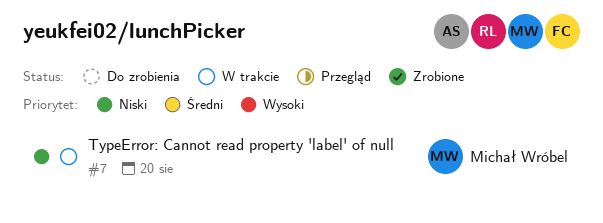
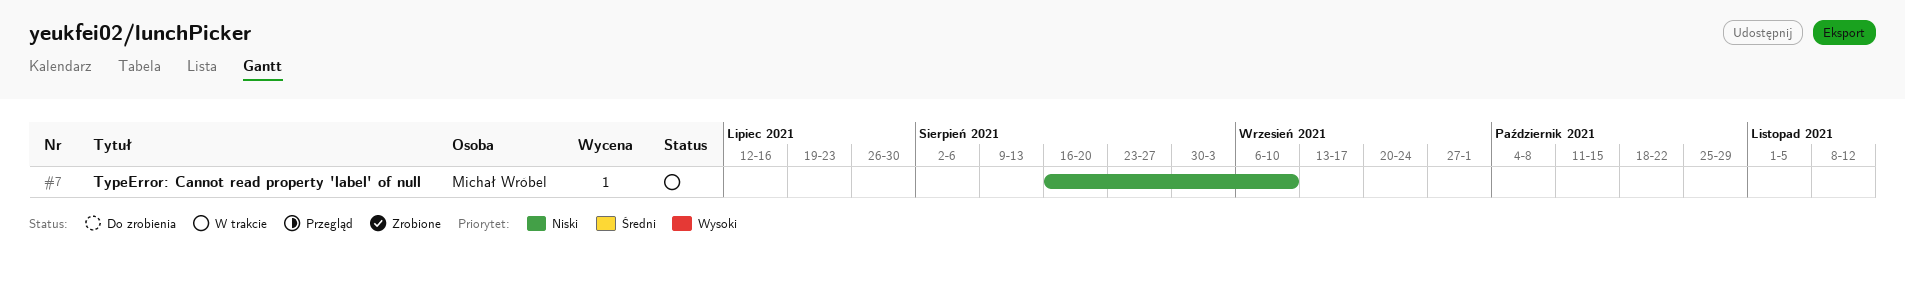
#7, due: Aug 20 -> Sep 10

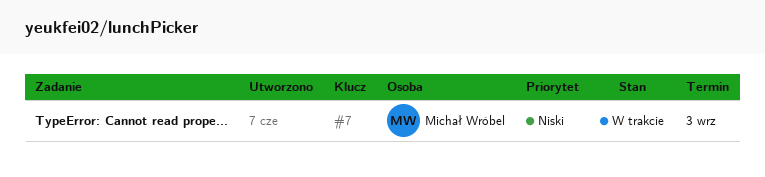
#7, due: Sep 10 -> Sep 3

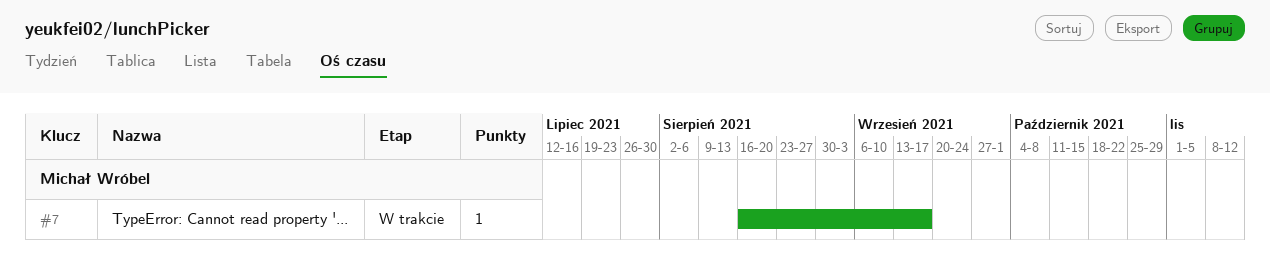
#7, due: Sep 3 -> Sep 17

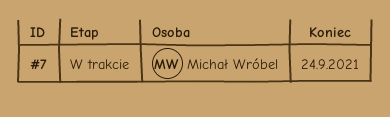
#7, due: Sep 17 -> Sep 24

